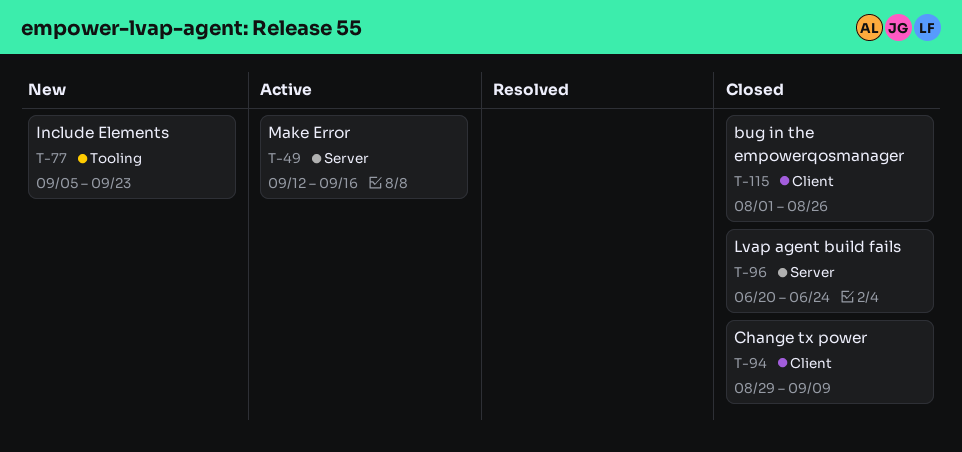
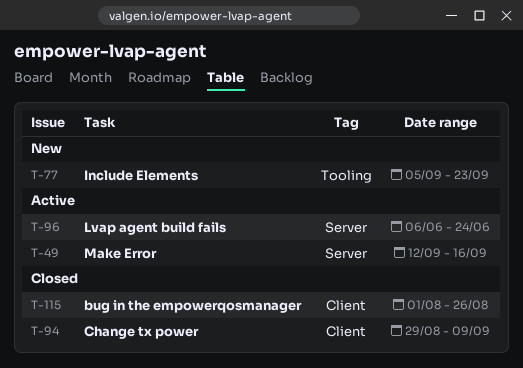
T-96, status: Closed -> Active
T-96, start: Jun 20 -> Jun 6

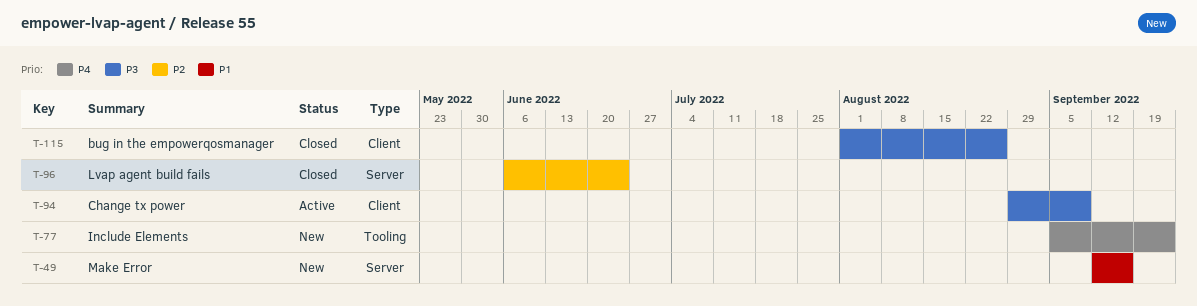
T-49, status: Active -> New
T-94, status: Closed -> Active
T-96, status: Active -> Closed

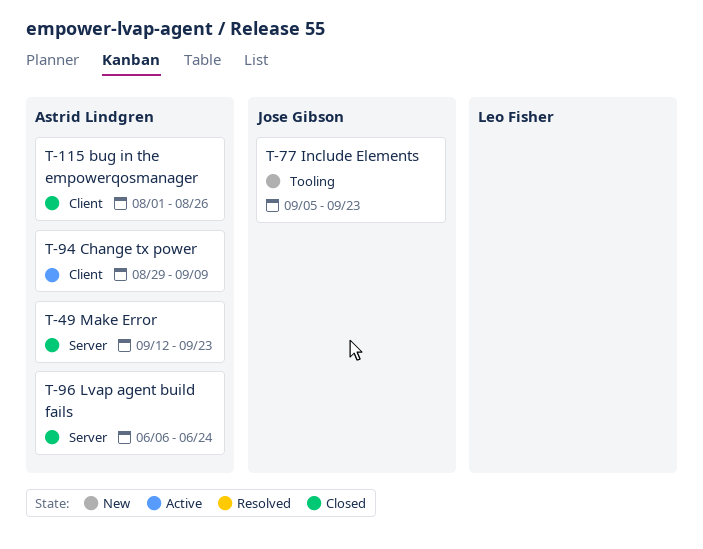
T-49, status: New -> Closed
T-49, due: Sep 16 -> Sep 23

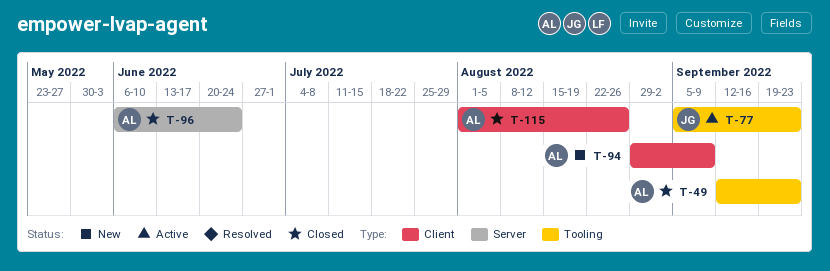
T-49, label: Server -> Tooling
T-77, status: New -> Active
T-94, status: Active -> New

